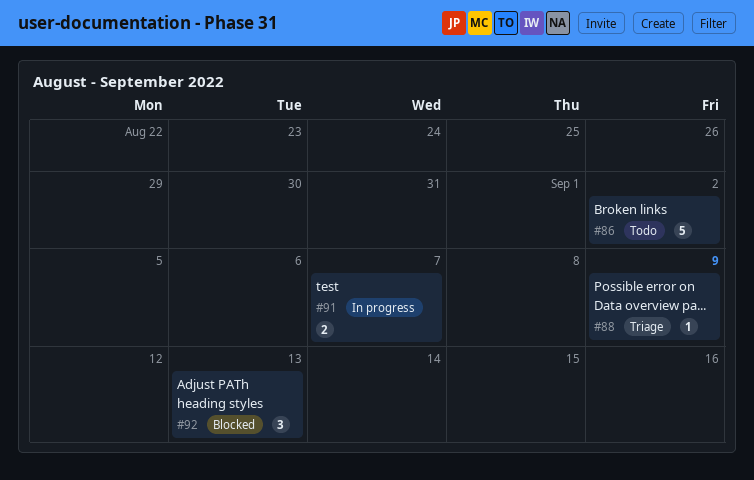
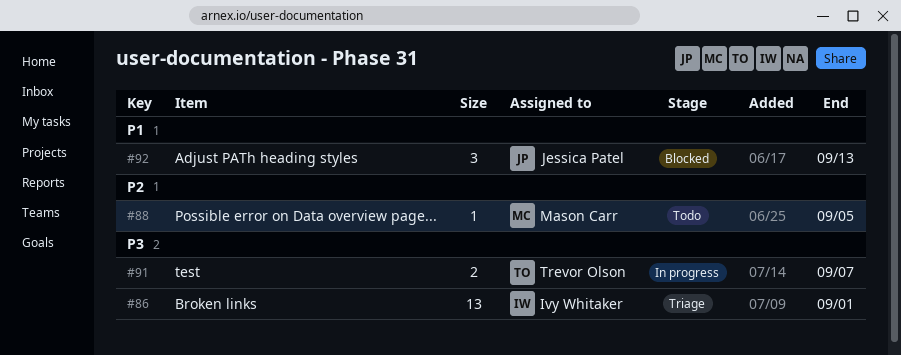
#86, status: Todo -> Triage
#86, estimate: 5 -> 13
#86, due: Sep 2 -> Sep 1
#88, status: Triage -> Todo
#88, due: Sep 9 -> Sep 5

